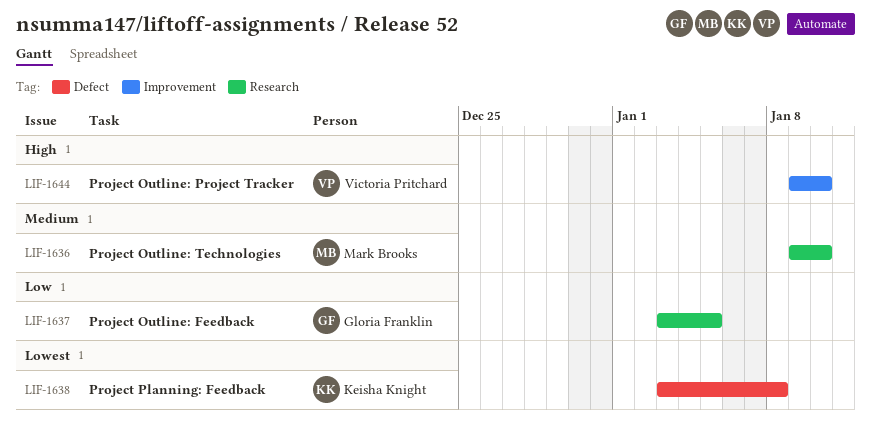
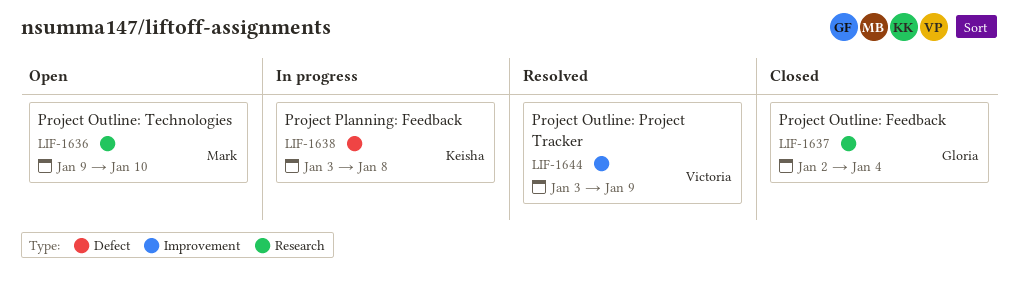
LIF-1637, start: Jan 3 -> Jan 2
LIF-1637, due: Jan 5 -> Jan 4
LIF-1644, start: Jan 9 -> Jan 3
LIF-1644, due: Jan 10 -> Jan 9

